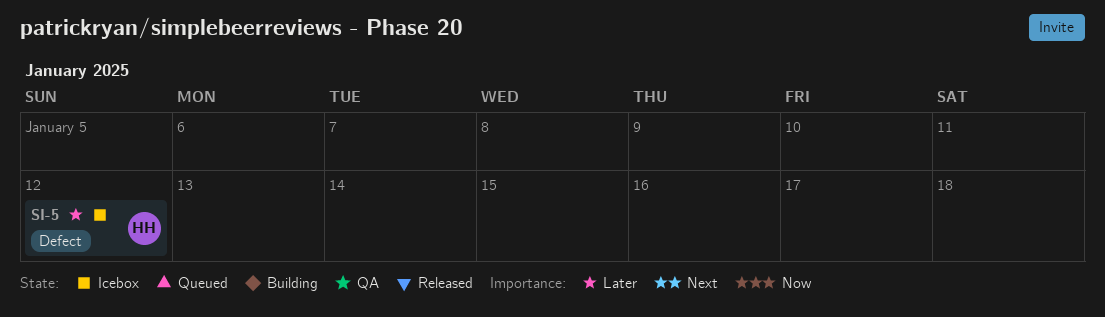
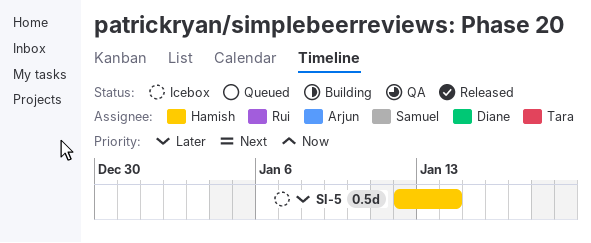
SI-5, due: Jan 12 -> Jan 14

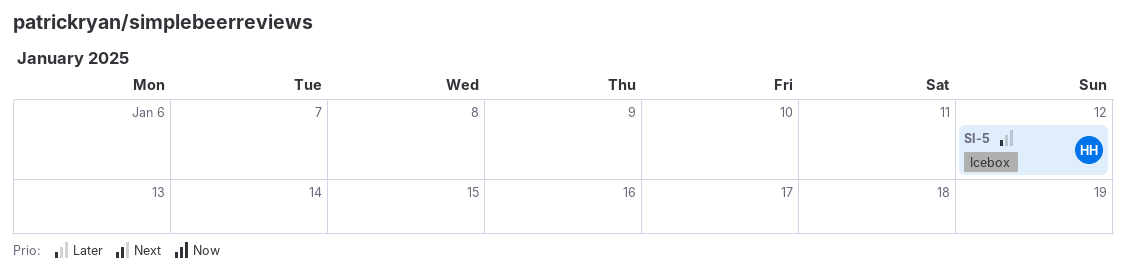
SI-5, due: Jan 14 -> Jan 12

